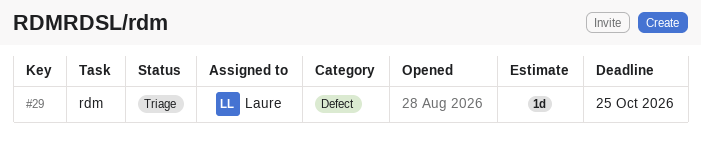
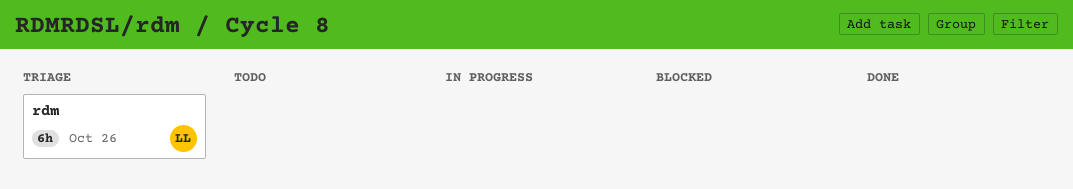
rdm, estimate: 1d -> 6h
rdm, due: Oct 25 -> Oct 26

